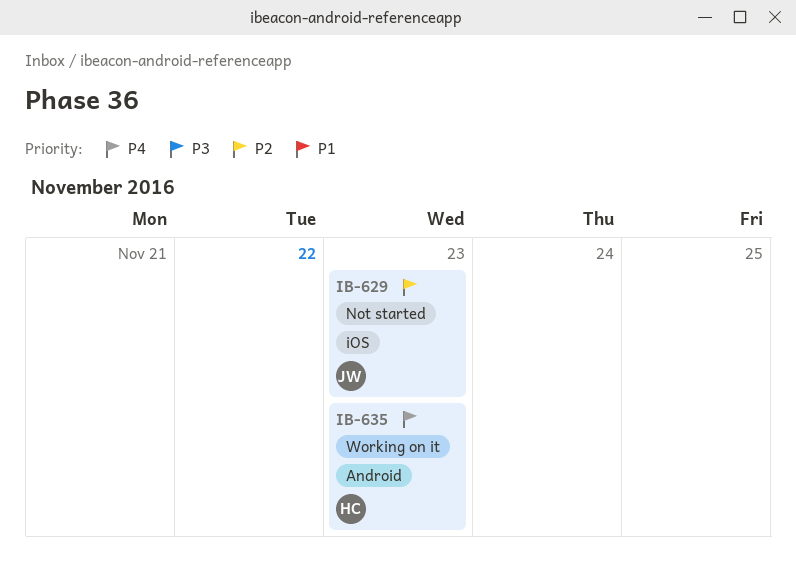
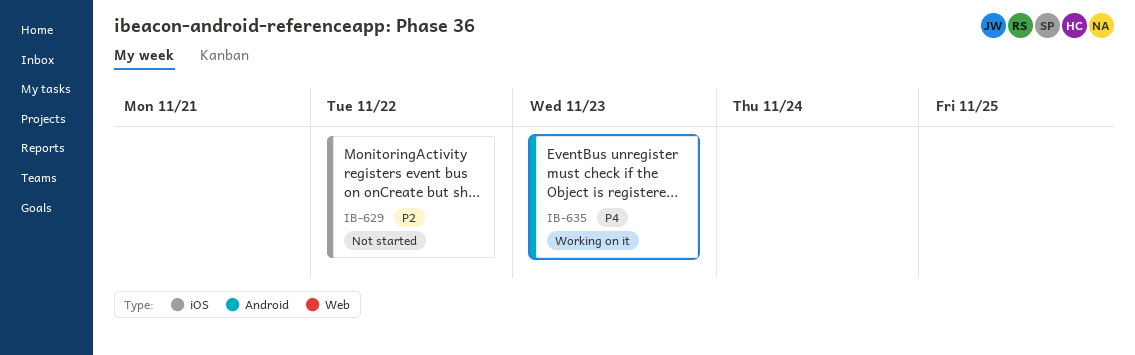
IB-629, due: Nov 23 -> Nov 22

